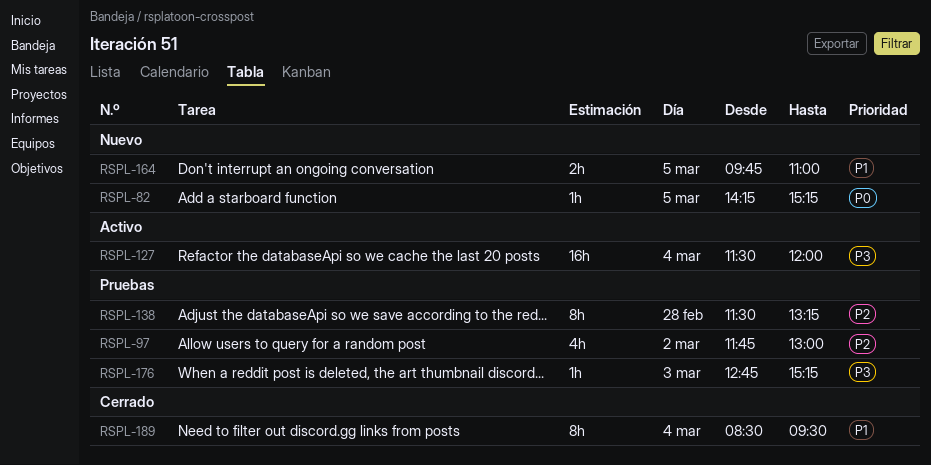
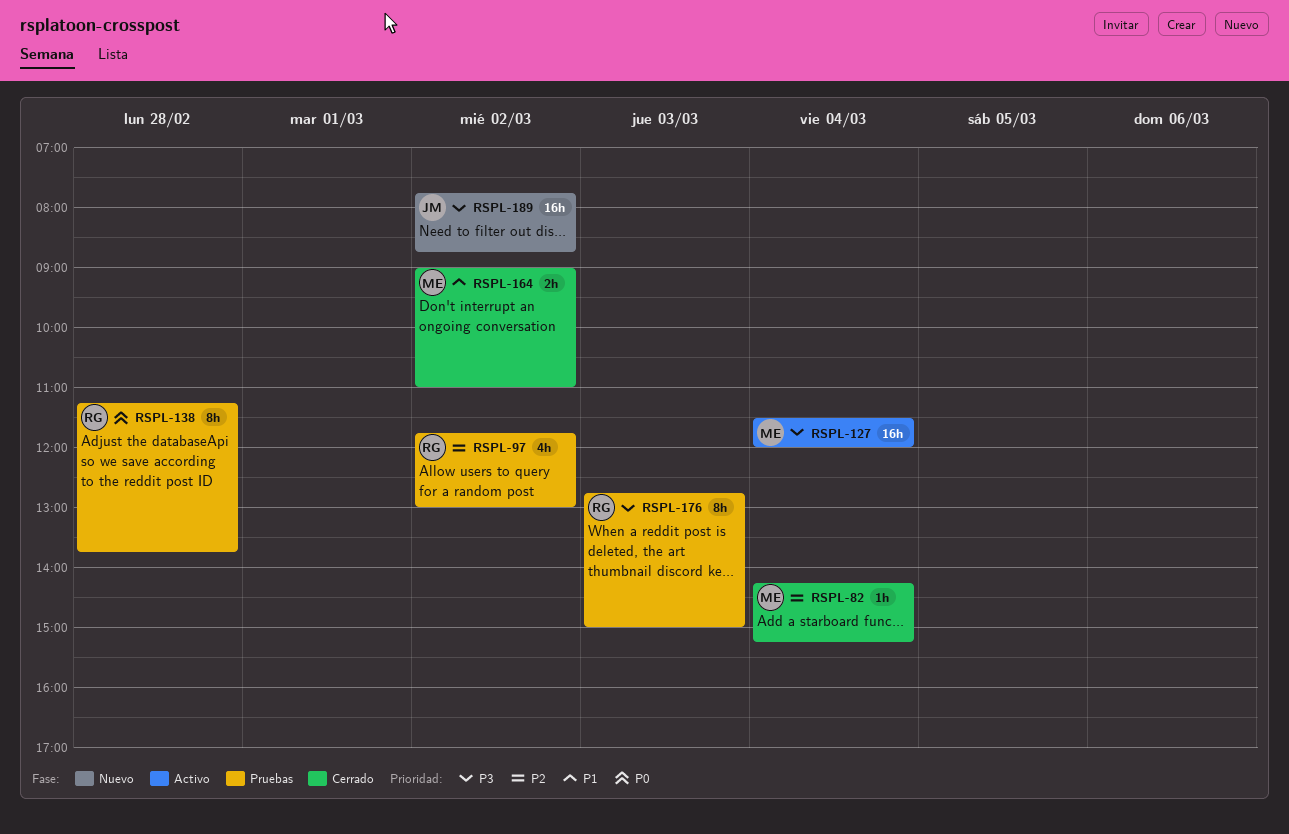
RSPL-82, status: Nuevo -> Cerrado
RSPL-82, priority: P0 -> P2
RSPL-82, day: Mar 5 -> Mar 4
RSPL-138, priority: P2 -> P0
RSPL-138, begins: 11:30 -> 11:15
RSPL-138, ends: 13:15 -> 13:45
RSPL-164, status: Nuevo -> Cerrado
RSPL-164, day: Mar 5 -> Mar 2
RSPL-164, begins: 09:45 -> 09:00
RSPL-176, estimate: 1h -> 8h
RSPL-176, ends: 15:15 -> 15:00
RSPL-189, status: Cerrado -> Nuevo
RSPL-189, priority: P1 -> P3
RSPL-189, estimate: 8h -> 16h
RSPL-189, day: Mar 4 -> Mar 2
RSPL-189, begins: 08:30 -> 07:45
RSPL-189, ends: 09:30 -> 08:45

